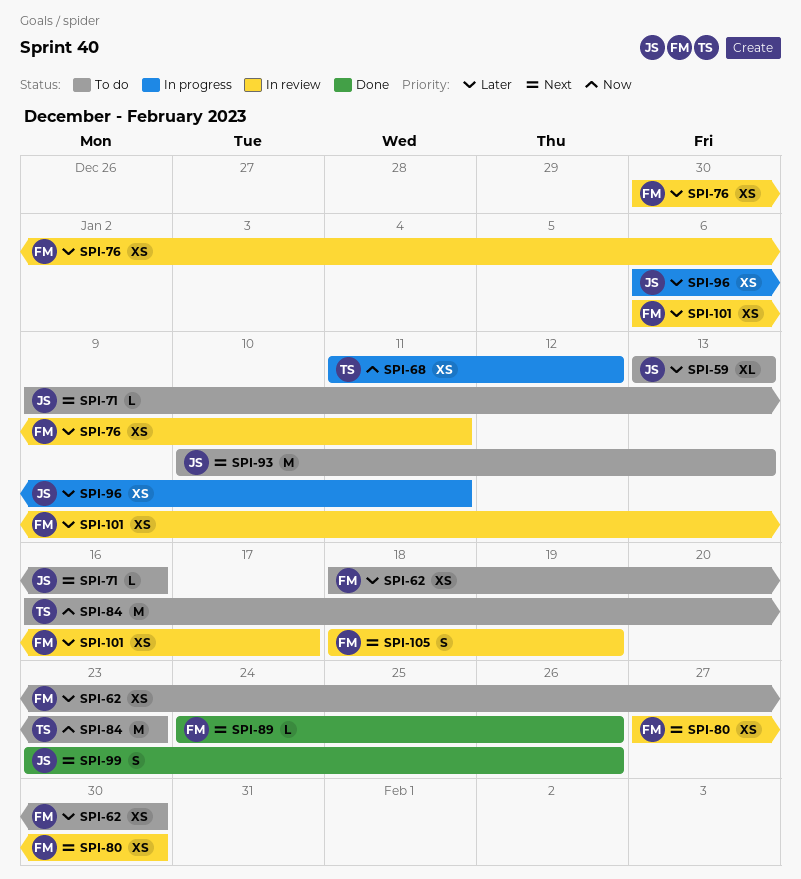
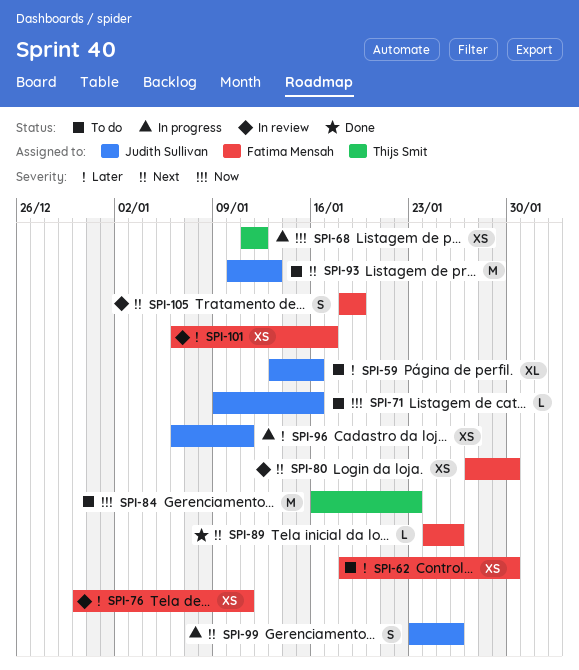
SPI-59, due: Jan 13 -> Jan 16
SPI-71, priority: Next -> Now
SPI-99, status: Done -> In progress

